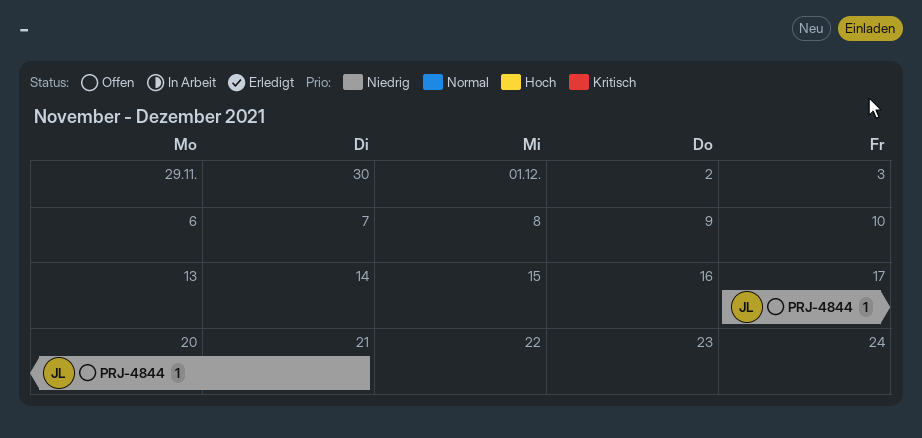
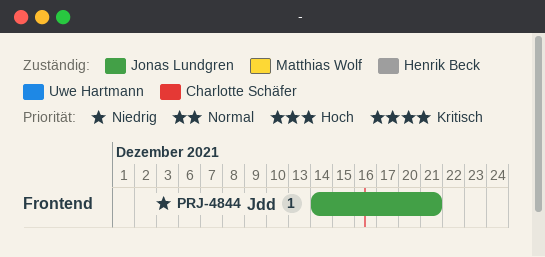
PRJ-4844, start: Dec 17 -> Dec 14

